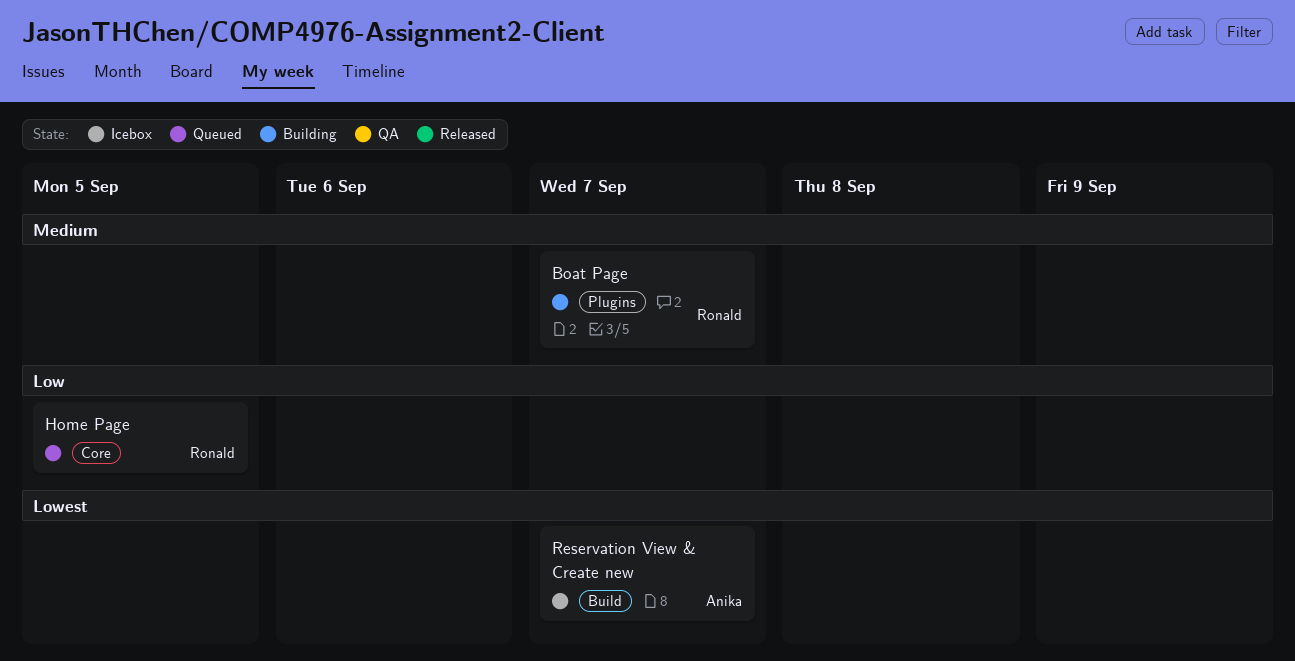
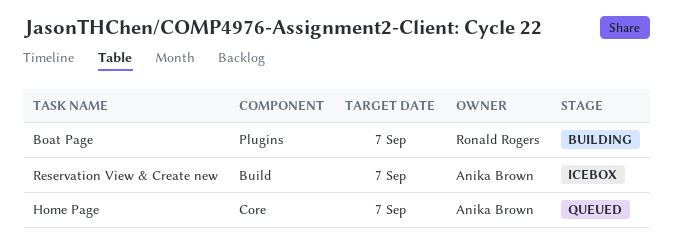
Home Page, owner: Ronald Rogers -> Anika Brown
Home Page, due: Sep 5 -> Sep 7

